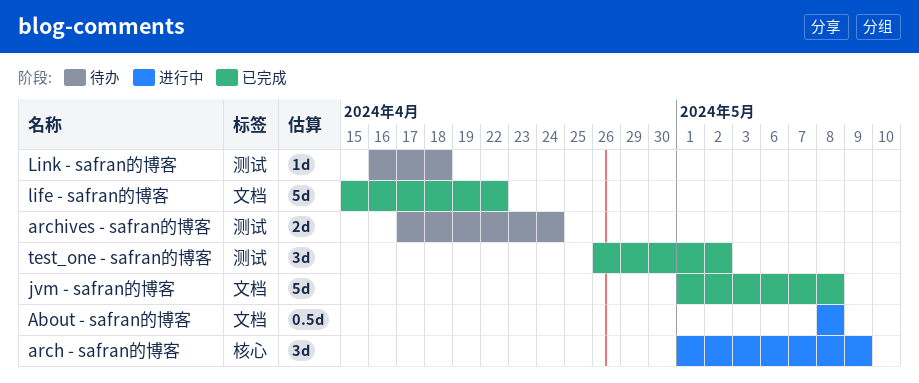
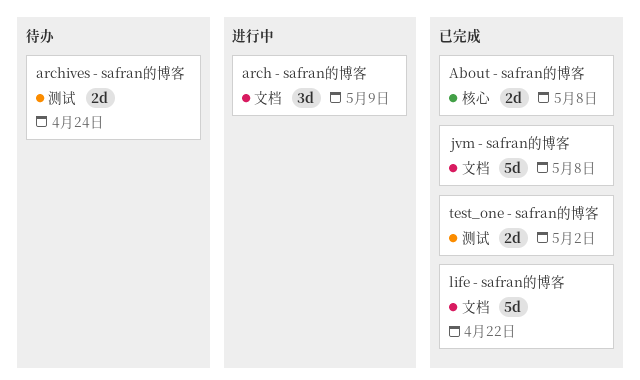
About - safran的博客, status: 进行中 -> 已完成
About - safran的博客, label: 文档 -> 核心
About - safran的博客, estimate: 0.5d -> 2d
arch - safran的博客, label: 核心 -> 文档
Link - safran的博客: present -> none
test_one - safran的博客, estimate: 3d -> 2d

